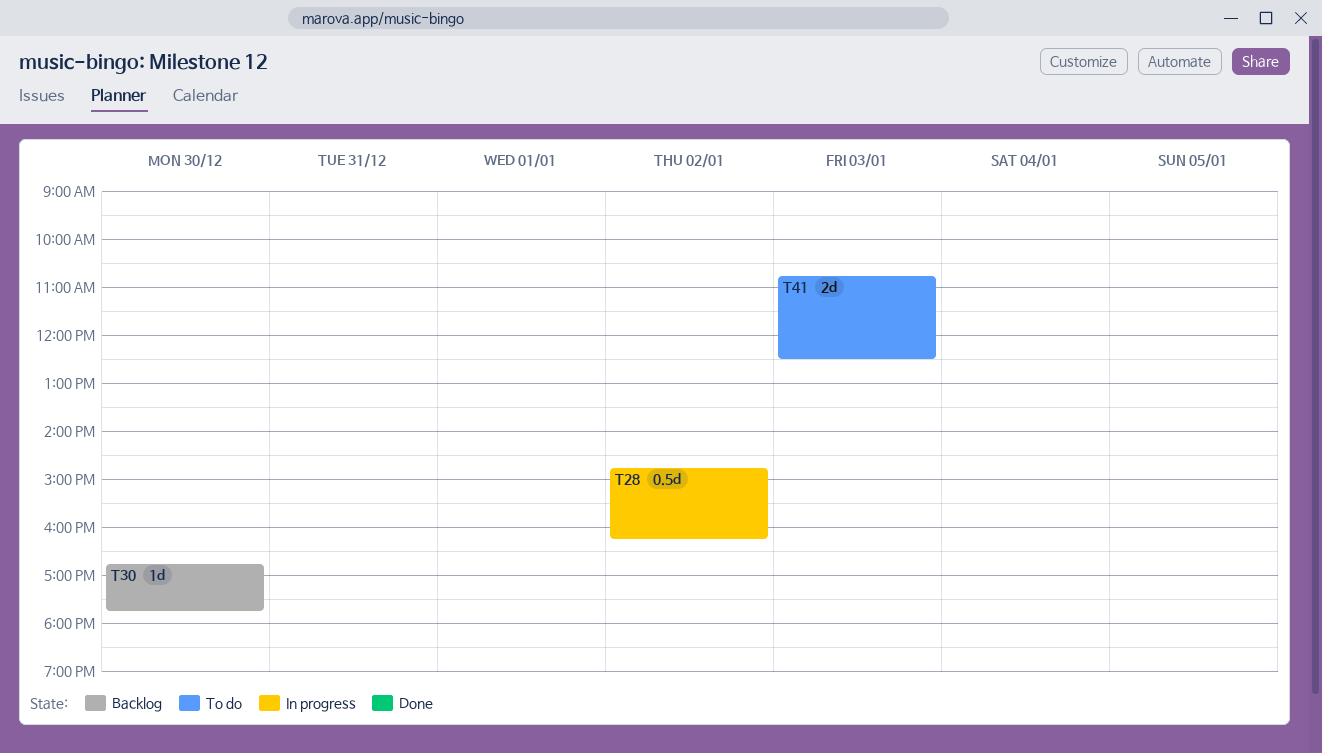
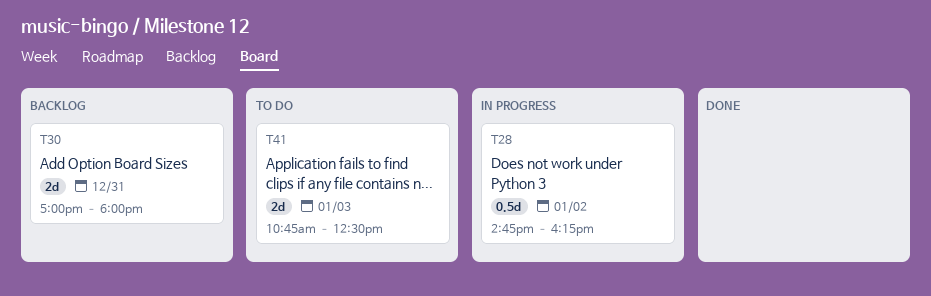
T30, estimate: 1d -> 2d
T30, day: Dec 30 -> Dec 31
T30, begins: 16:45 -> 17:00
T30, ends: 17:45 -> 18:00

